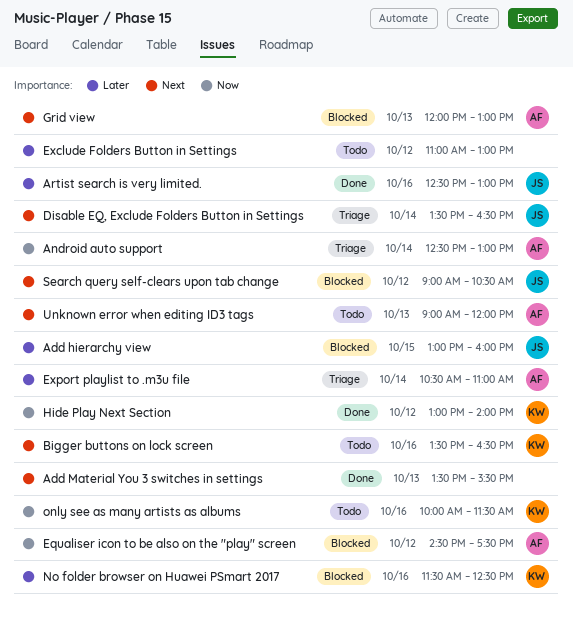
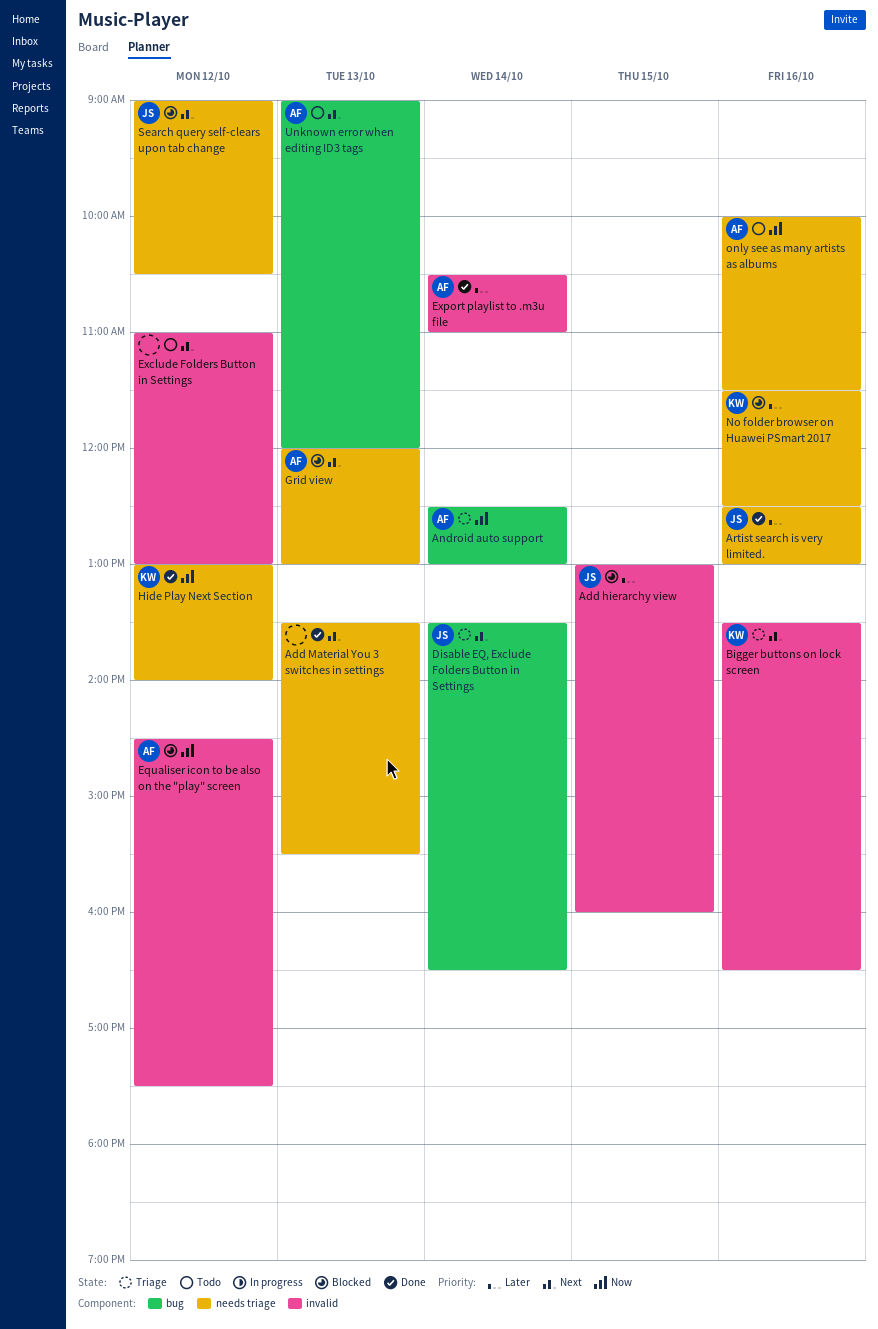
Bigger buttons on lock screen, status: Todo -> Triage
Exclude Folders Button in Settings, priority: Later -> Next
Export playlist to .m3u file, status: Triage -> Done
only see as many artists as albums, owner: KW -> AF

